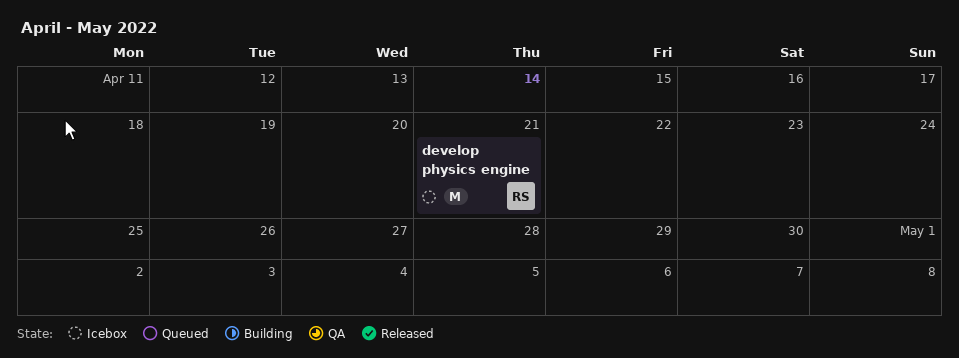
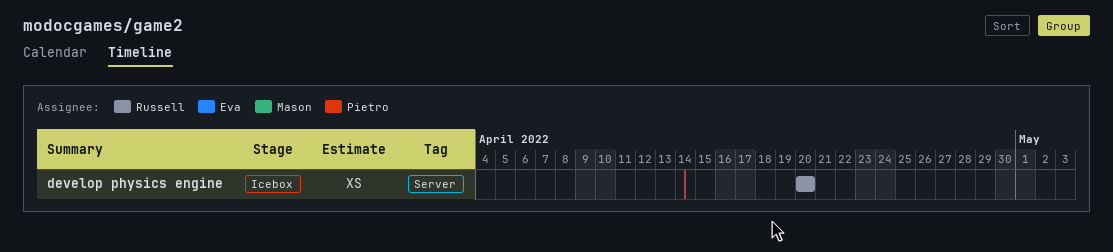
develop physics engine, estimate: M -> XS
develop physics engine, due: Apr 21 -> Apr 20

